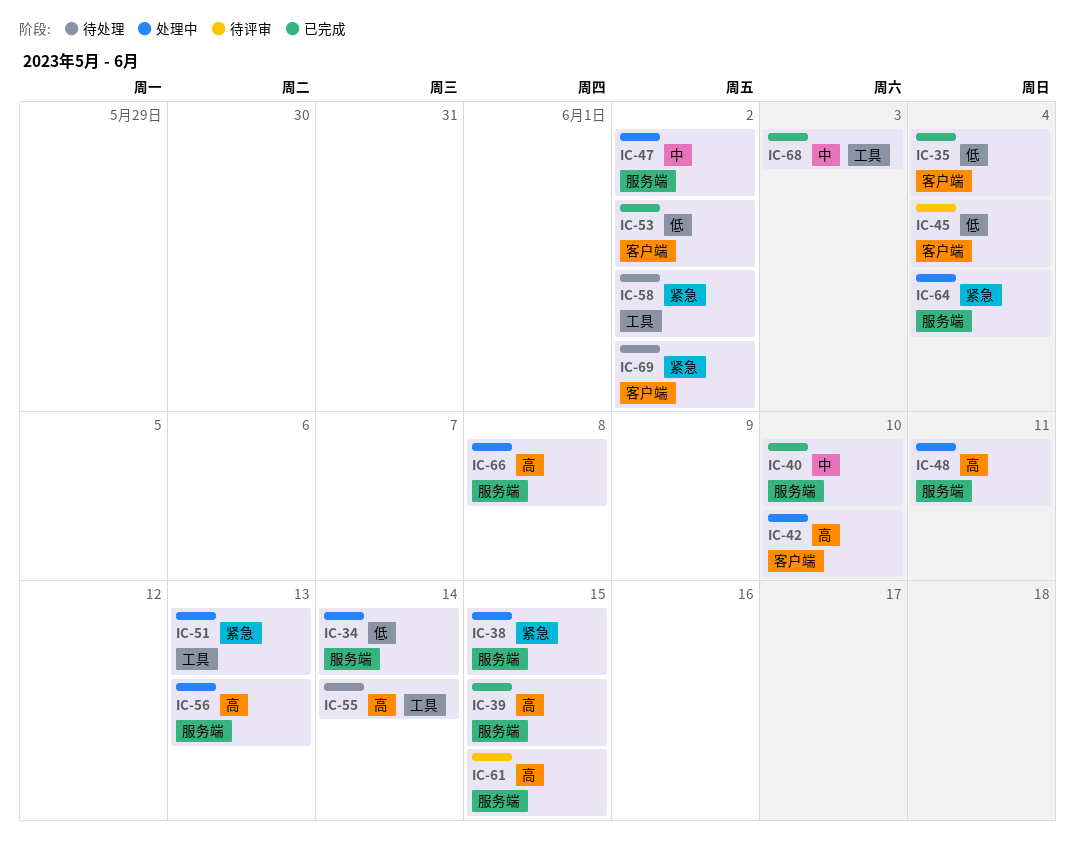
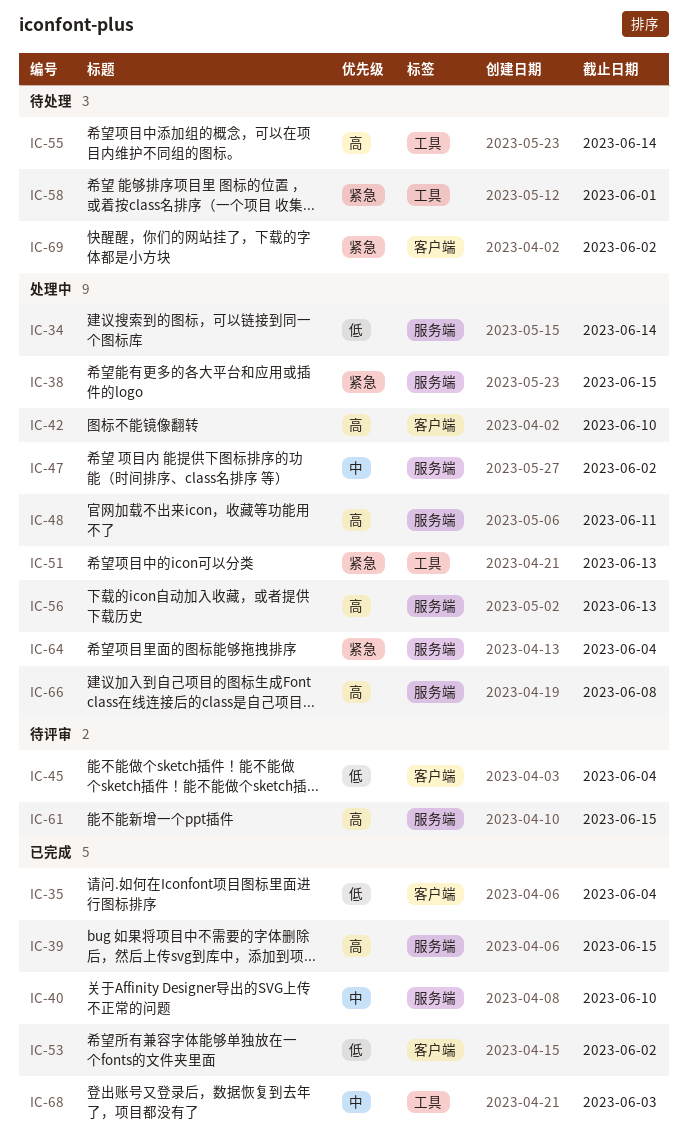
IC-58, due: Jun 2 -> Jun 1

